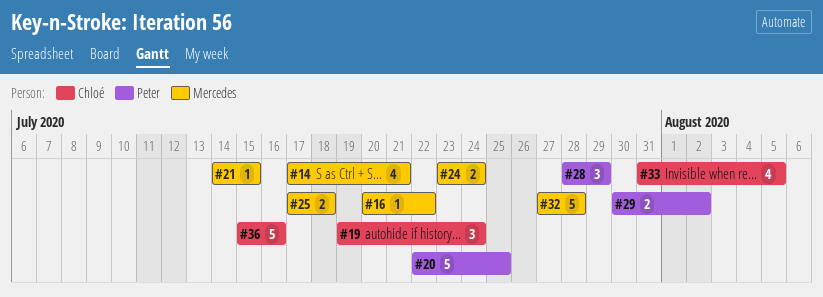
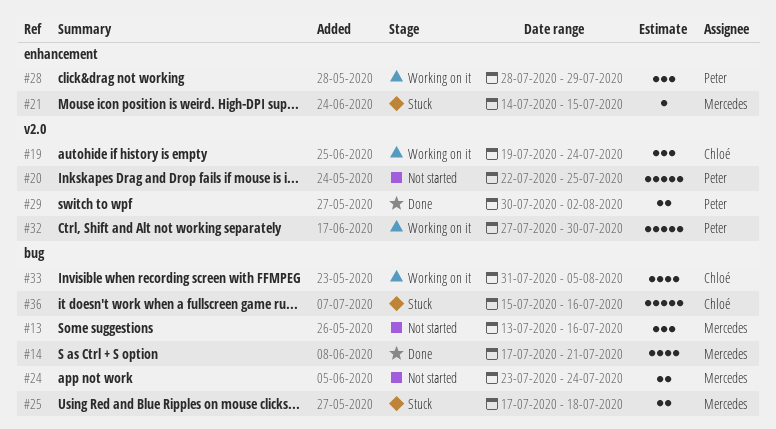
#13: none -> present
#16: present -> none
#32, owner: Mercedes -> Peter
#32, due: Jul 28 -> Jul 30

